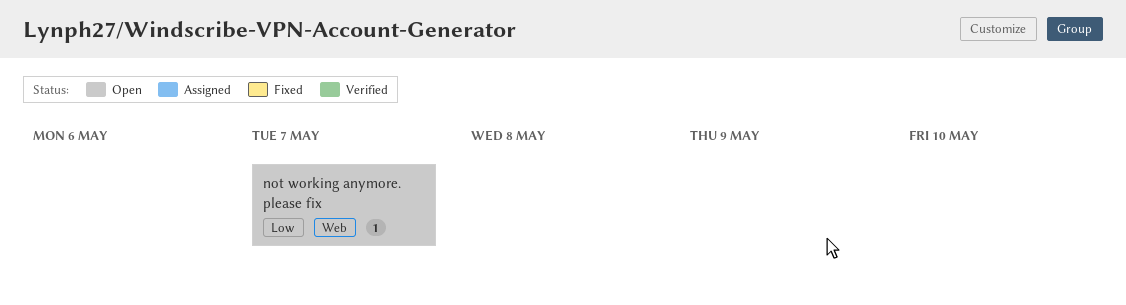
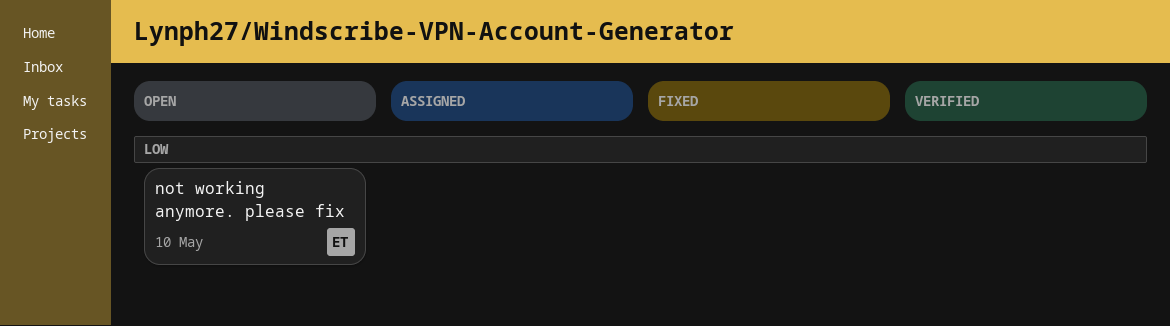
not working anymore. please fix, due: May 7 -> May 10

